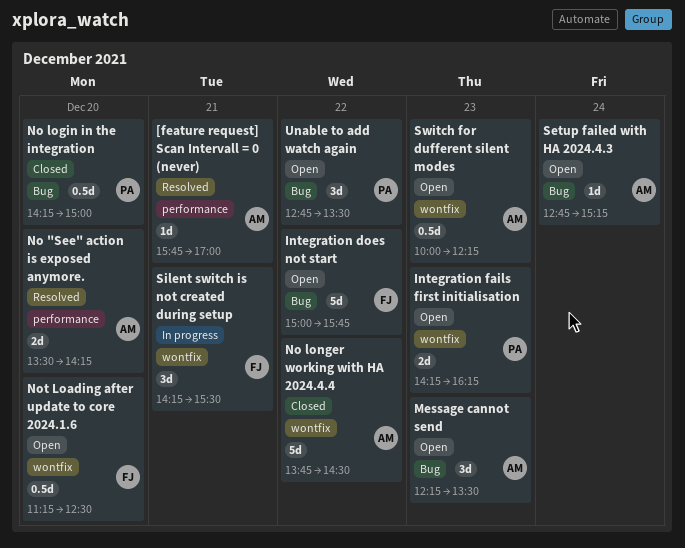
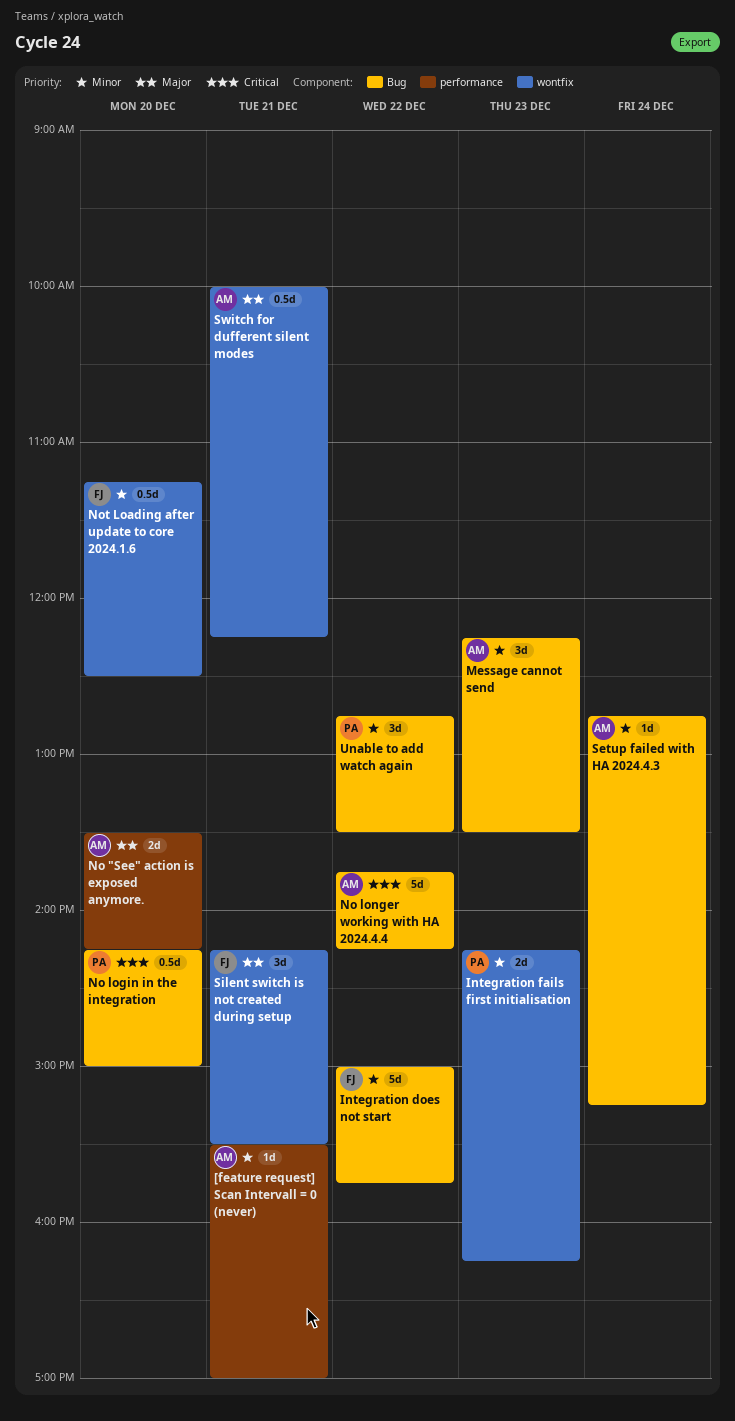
[feature request] Scan Intervall = 0 (never), begins: 15:45 -> 15:30
No longer working with HA 2024.4.4, label: wontfix -> Bug
No longer working with HA 2024.4.4, ends: 14:30 -> 14:15
Switch for dufferent silent modes, day: Dec 23 -> Dec 21

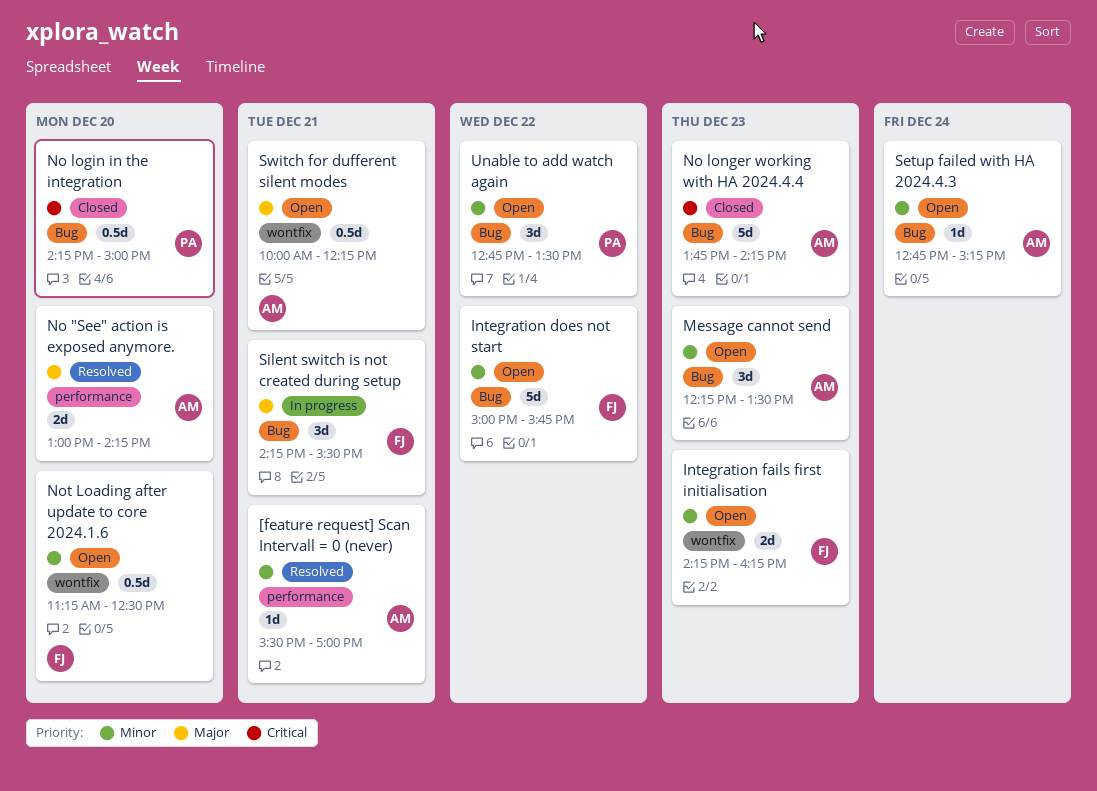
Integration fails first initialisation, owner: PA -> FJ
No "See" action is exposed anymore., begins: 13:30 -> 13:00
No longer working with HA 2024.4.4, day: Dec 22 -> Dec 23
Silent switch is not created during setup, label: wontfix -> Bug

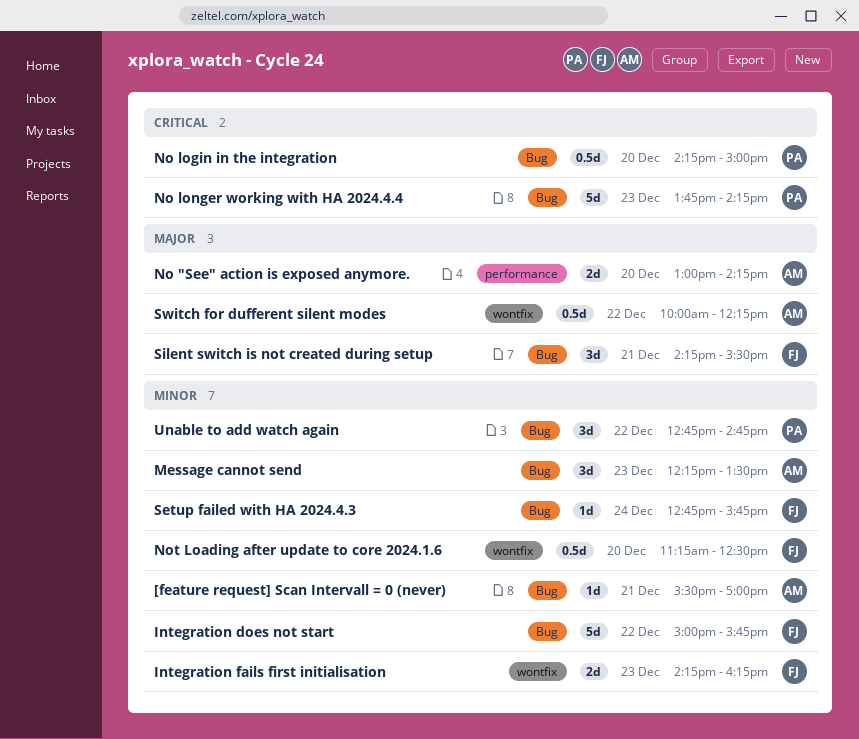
[feature request] Scan Intervall = 0 (never), label: performance -> Bug
No longer working with HA 2024.4.4, owner: AM -> PA
Setup failed with HA 2024.4.3, owner: AM -> FJ
Setup failed with HA 2024.4.3, ends: 15:15 -> 15:45
Switch for dufferent silent modes, day: Dec 21 -> Dec 22
Unable to add watch again, ends: 13:30 -> 14:45

